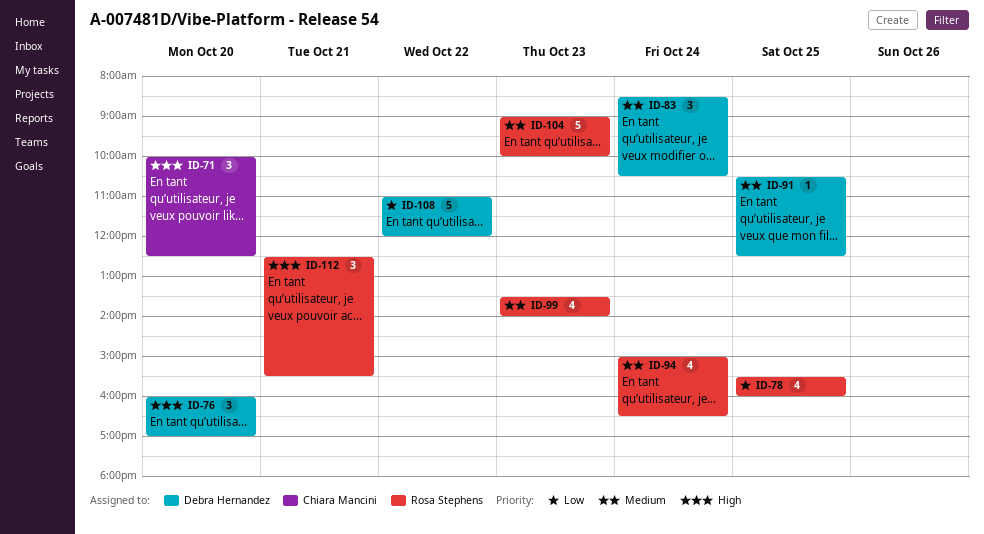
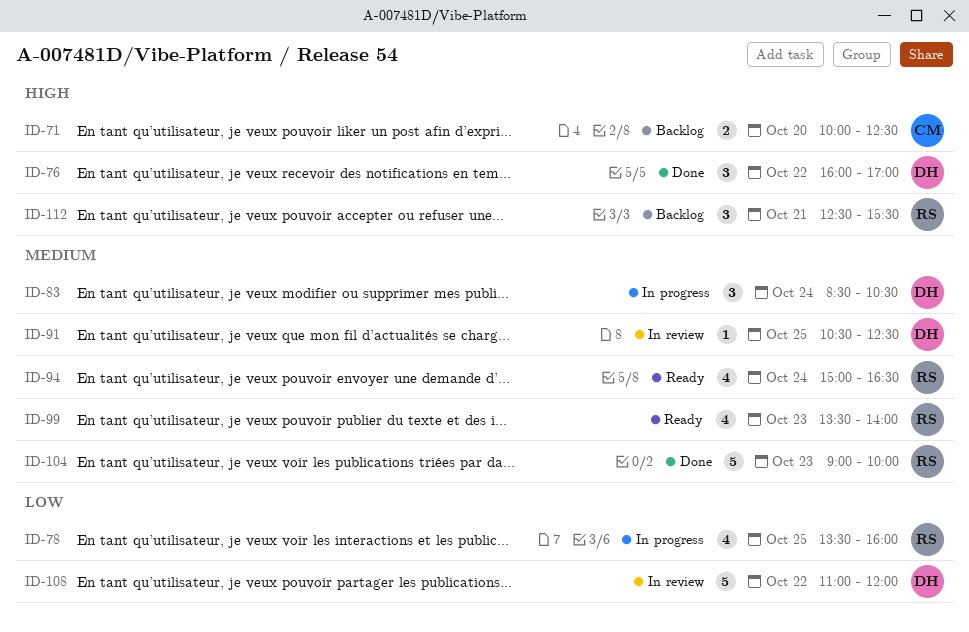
ID-71, estimate: 3 -> 2
ID-76, day: Oct 20 -> Oct 22
ID-78, begins: 15:30 -> 13:30

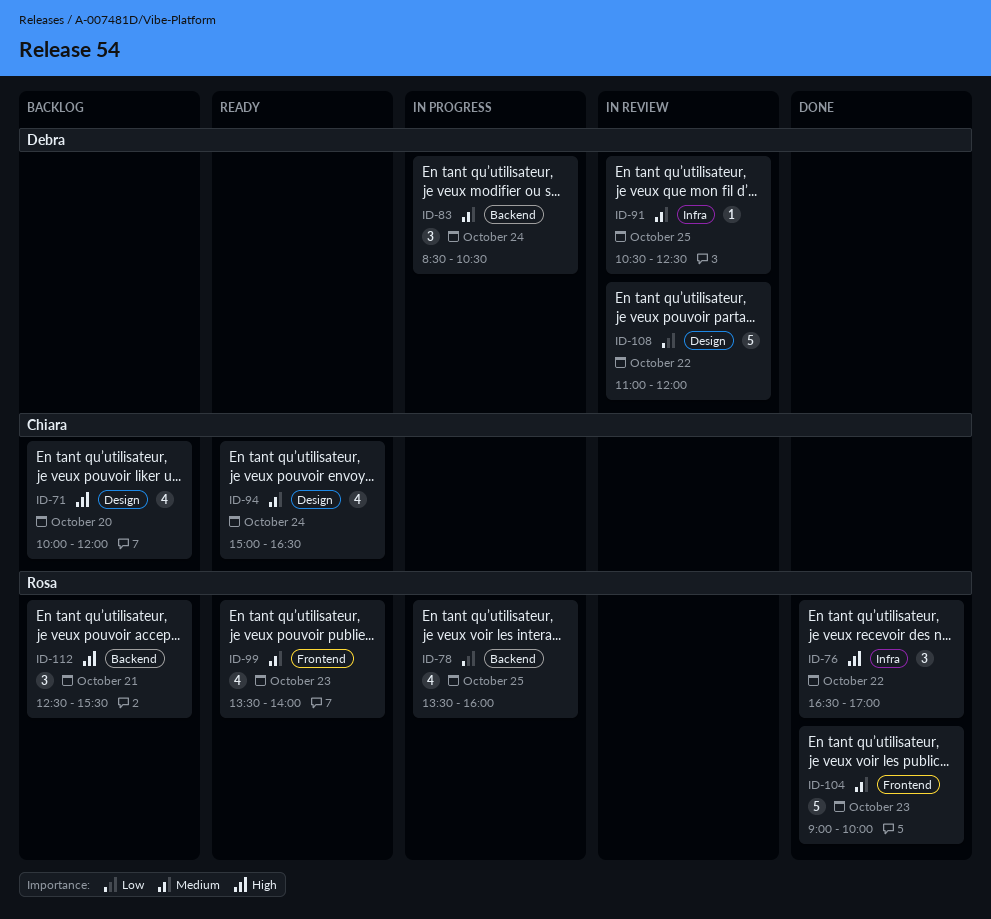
ID-71, estimate: 2 -> 4
ID-71, ends: 12:30 -> 12:00
ID-76, owner: Debra -> Rosa
ID-76, begins: 16:00 -> 16:30
ID-94, owner: Rosa -> Chiara

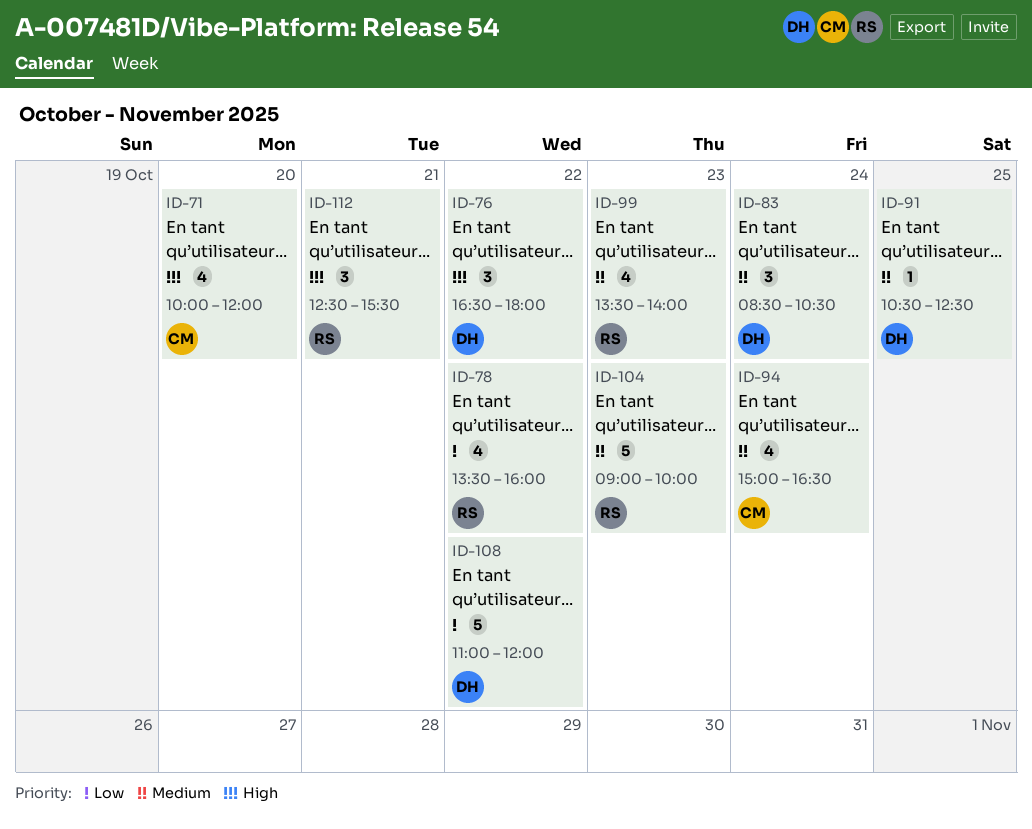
ID-76, owner: Rosa -> Debra
ID-76, ends: 17:00 -> 18:00
ID-78, day: Oct 25 -> Oct 22

